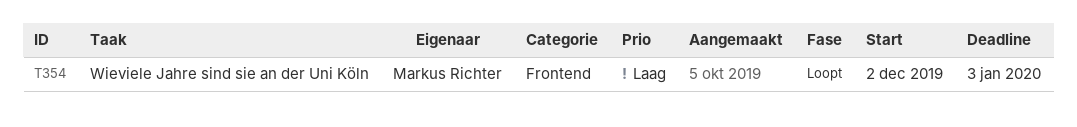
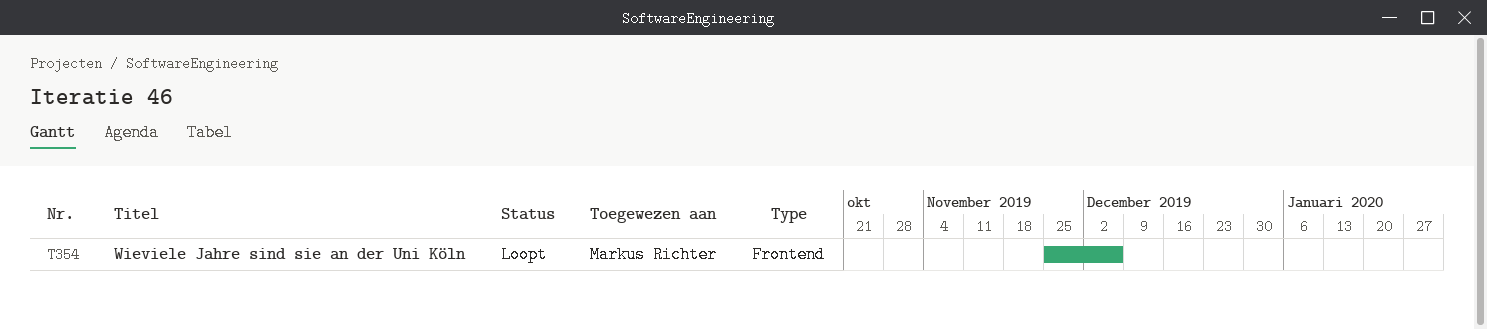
T354, start: Dec 2 -> Nov 25
T354, due: Jan 3 -> Dec 6

